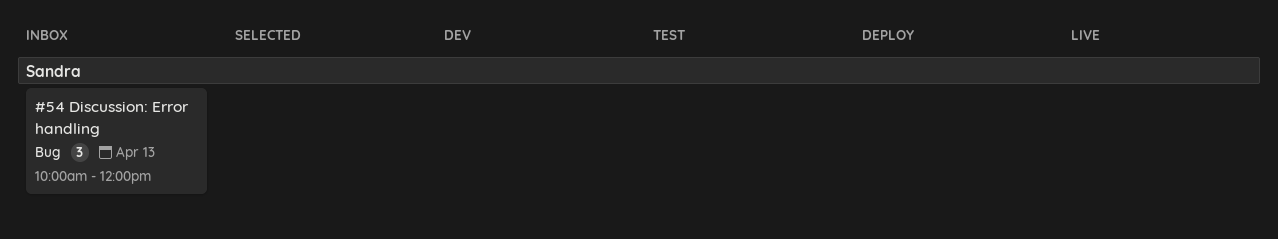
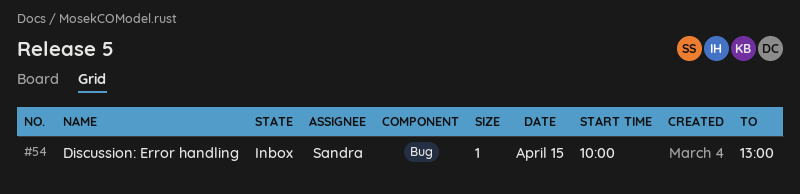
#54, estimate: 3 -> 1
#54, day: Apr 13 -> Apr 15
#54, ends: 12:00 -> 13:00

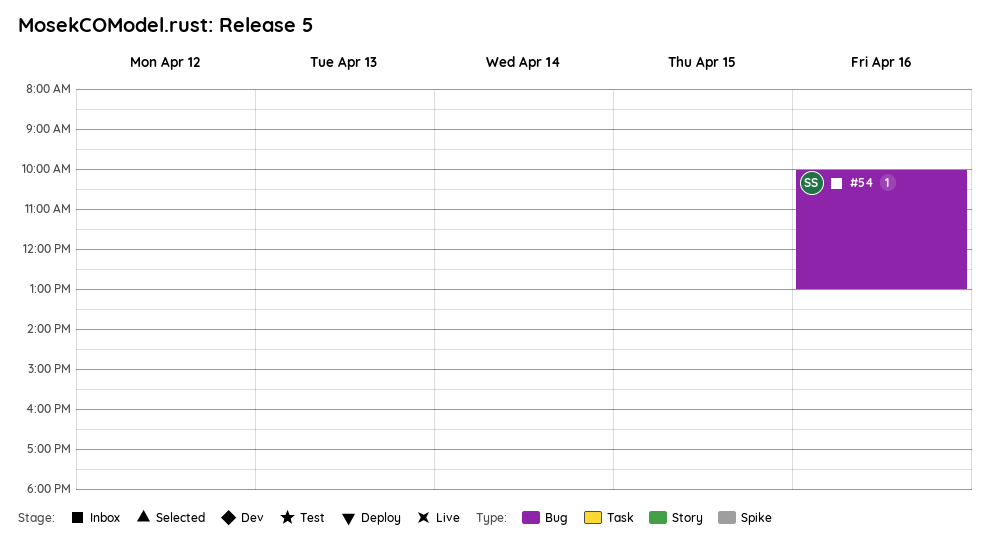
#54, day: Apr 15 -> Apr 16

